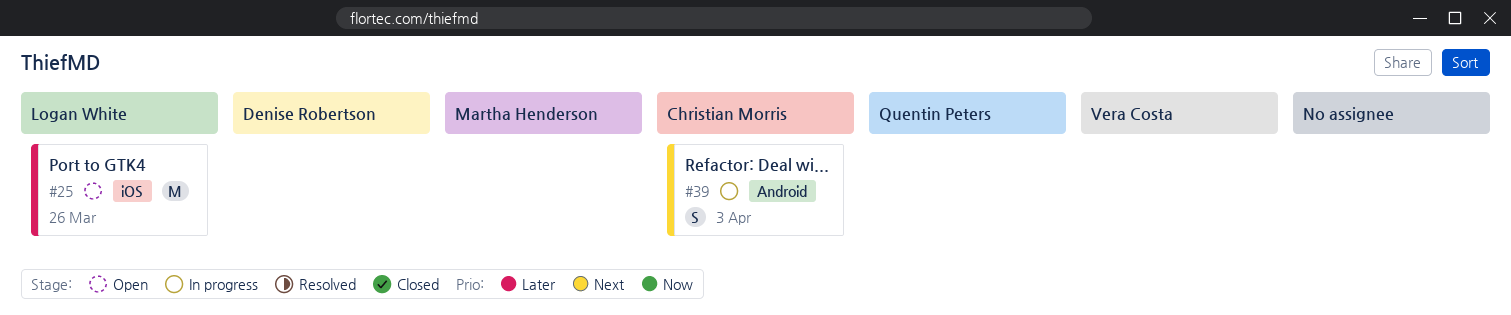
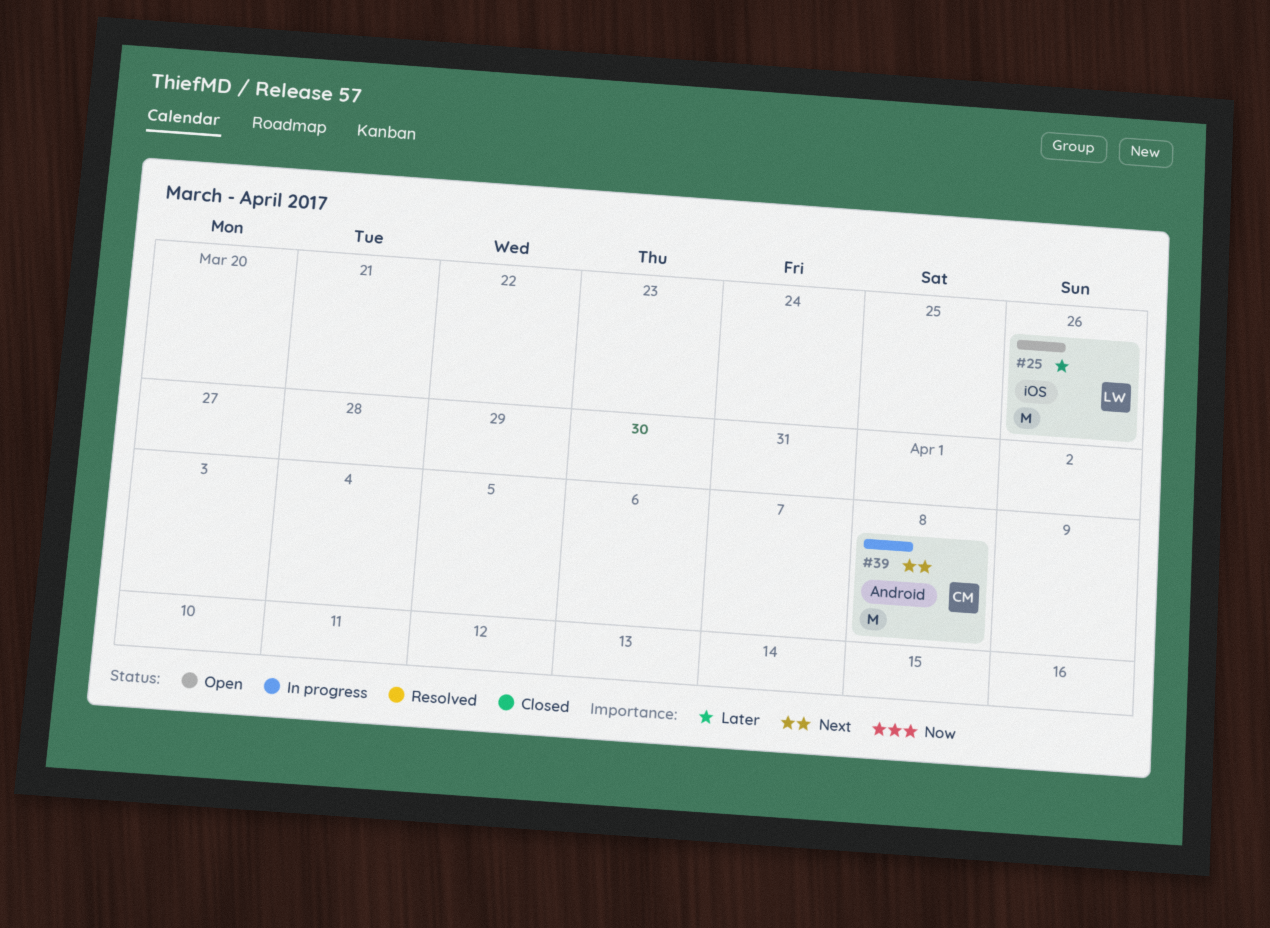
#39, estimate: S -> M
#39, due: Apr 3 -> Apr 8

